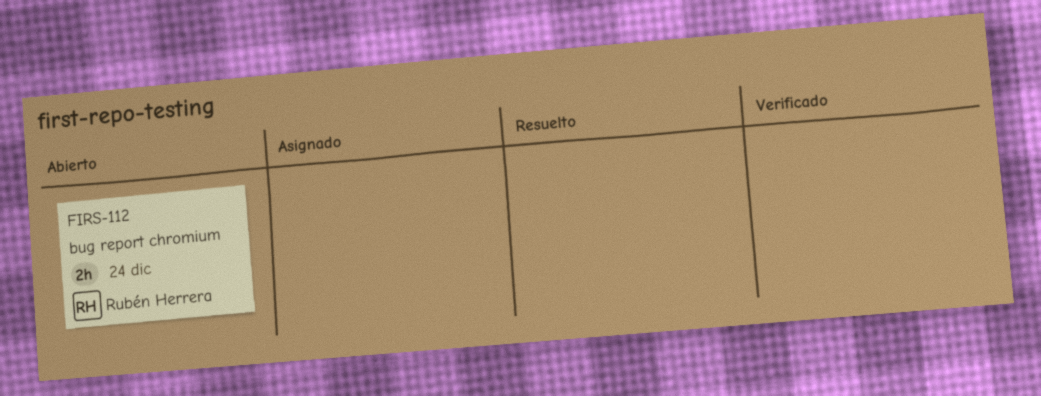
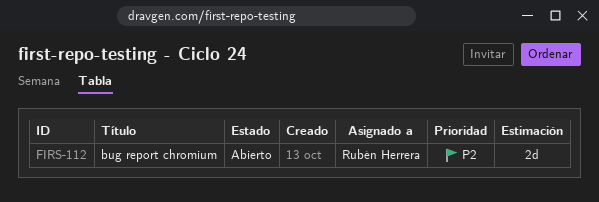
FIRS-112, estimate: 2h -> 2d

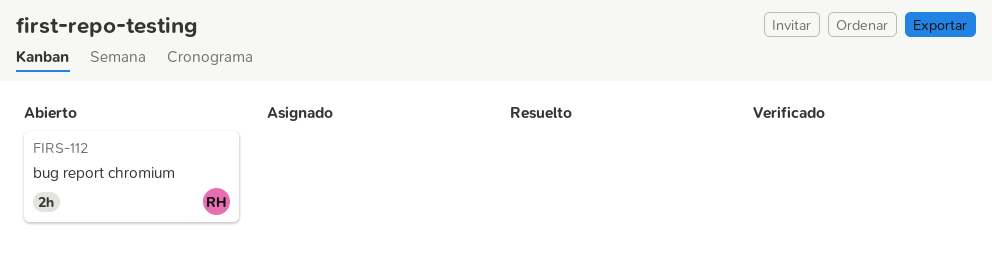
FIRS-112, estimate: 2d -> 2h

